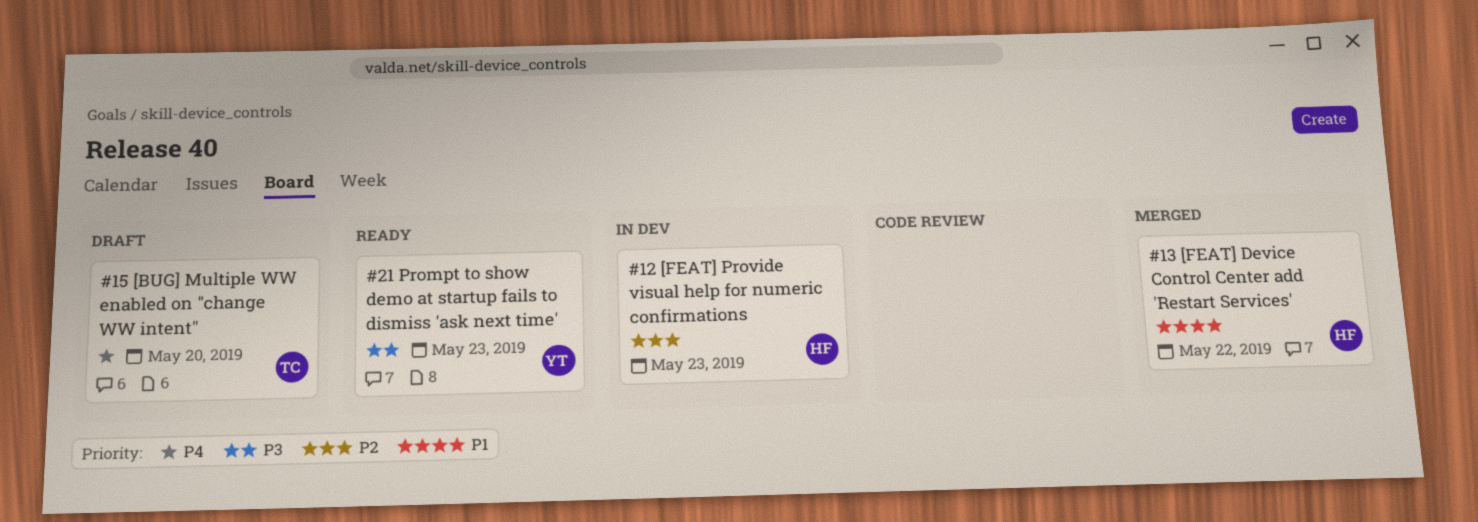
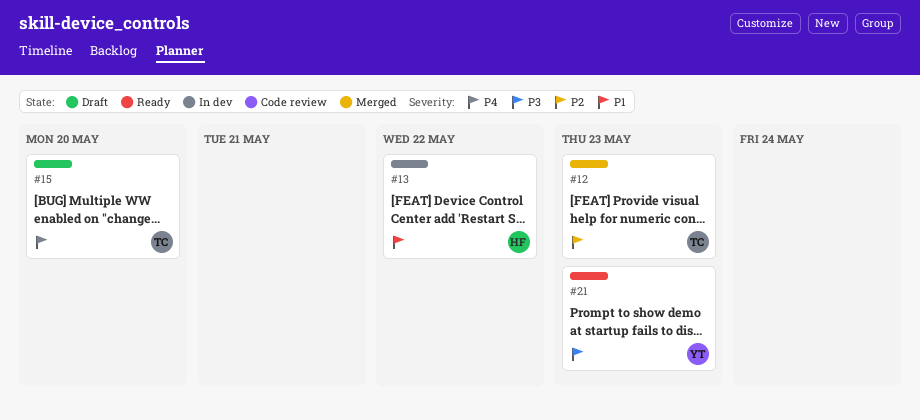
#12, status: In dev -> Merged
#12, owner: HF -> TC
#13, status: Merged -> In dev

